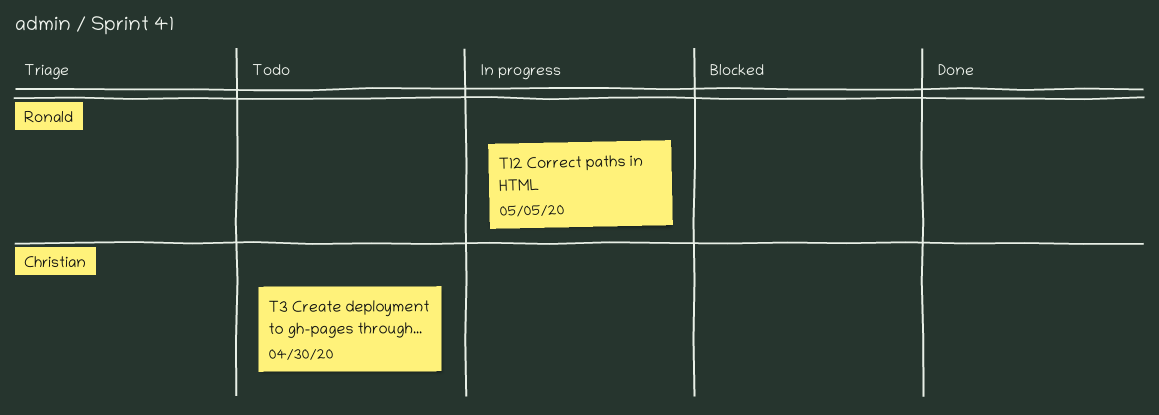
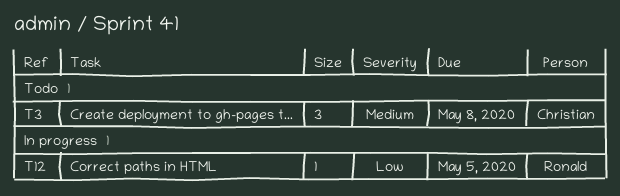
T3, due: Apr 30 -> May 8

